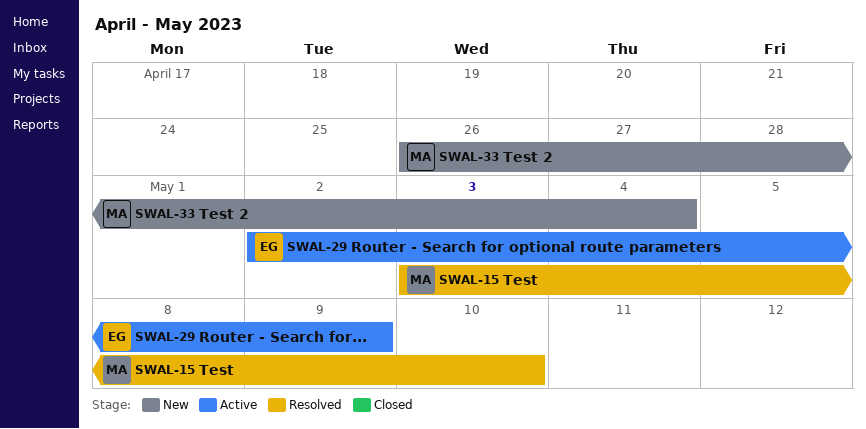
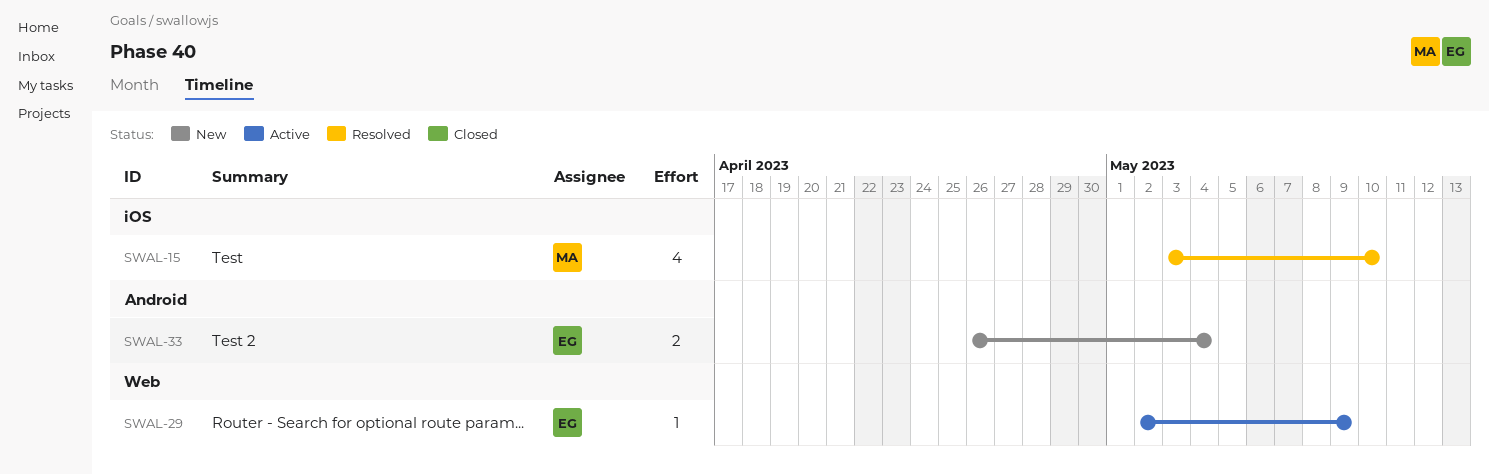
SWAL-33, owner: MA -> EG

